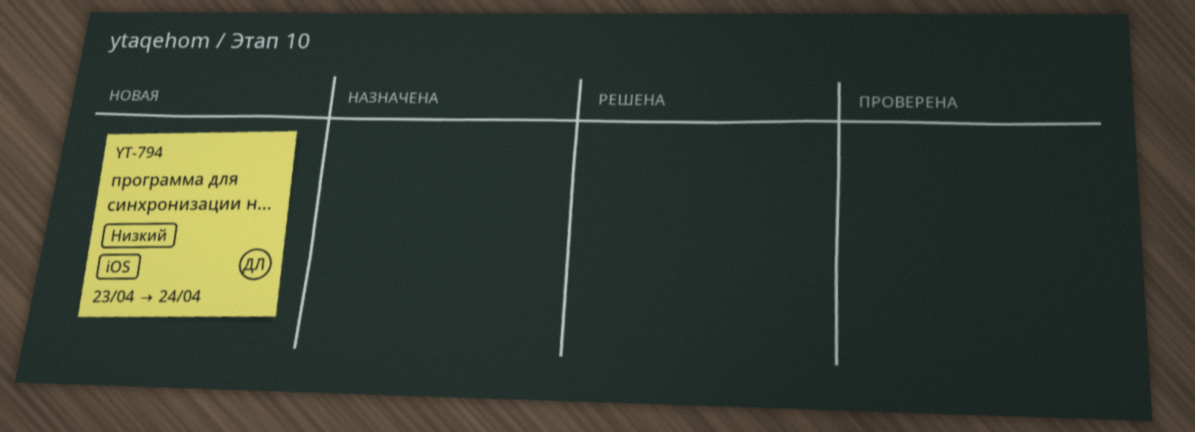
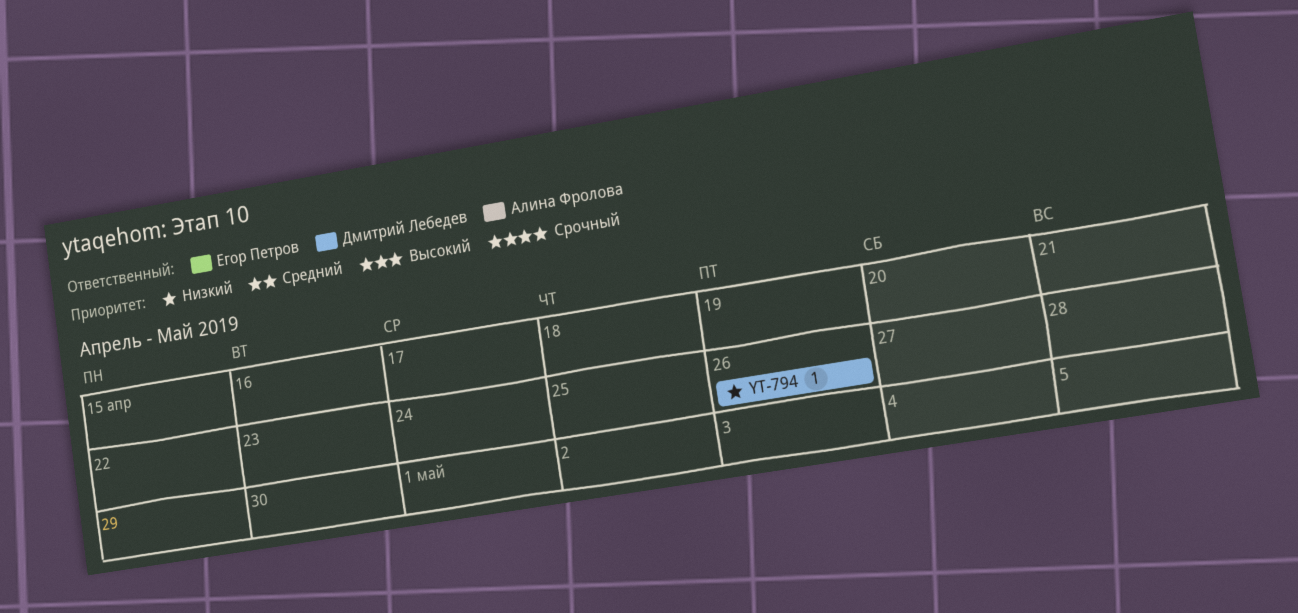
YT-794, start: Apr 23 -> Apr 26
YT-794, due: Apr 24 -> Apr 26

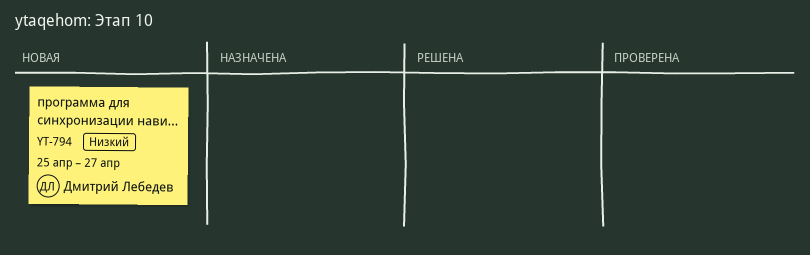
YT-794, start: Apr 26 -> Apr 25
YT-794, due: Apr 26 -> Apr 27

